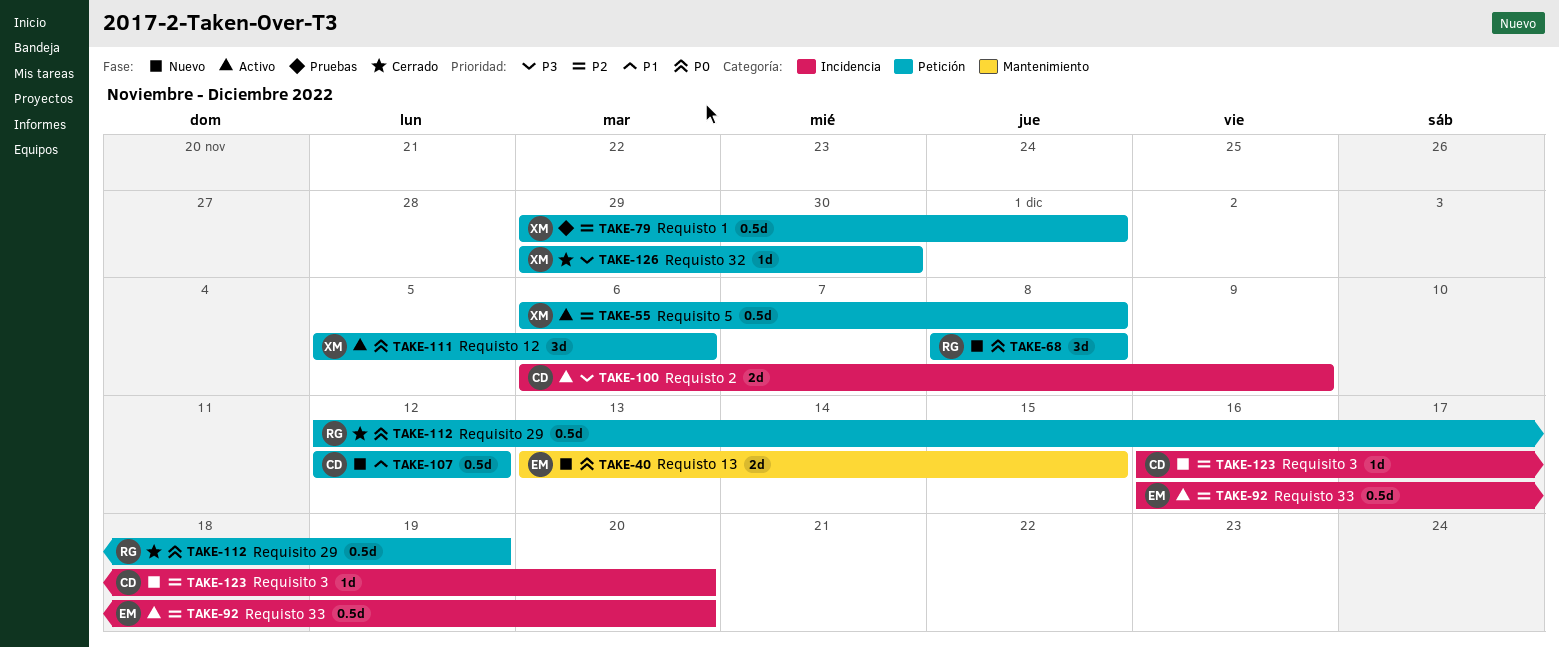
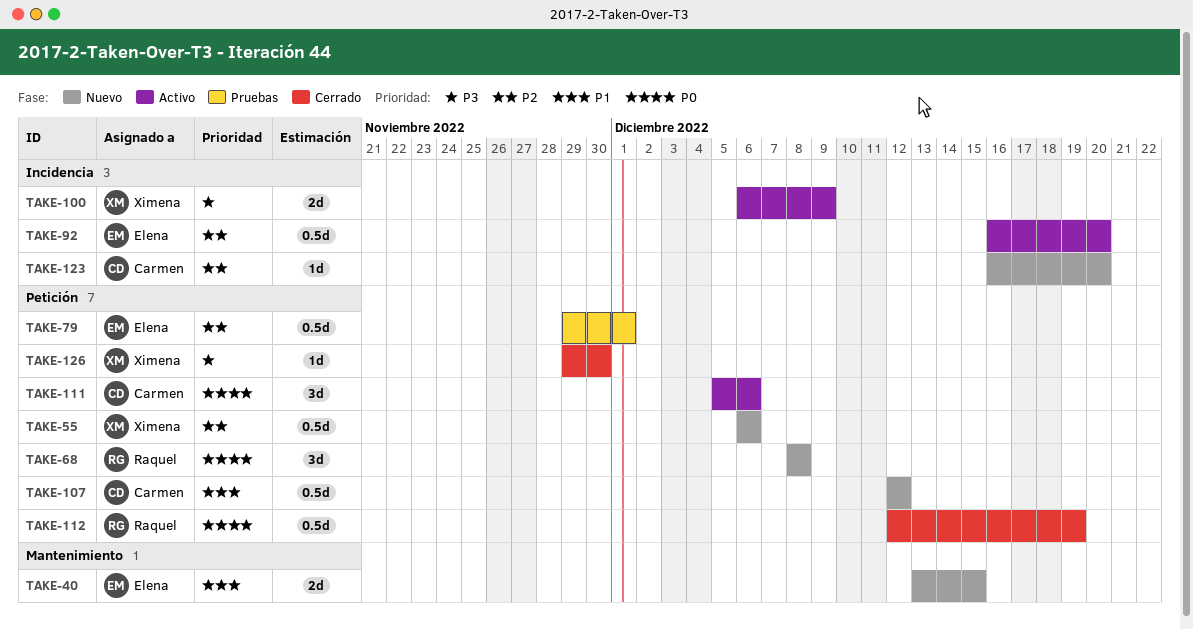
TAKE-40, priority: P0 -> P1
TAKE-55, status: Activo -> Nuevo
TAKE-55, due: Dec 8 -> Dec 6
TAKE-79, owner: Ximena -> Elena
TAKE-100, owner: Carmen -> Ximena
TAKE-111, owner: Ximena -> Carmen

